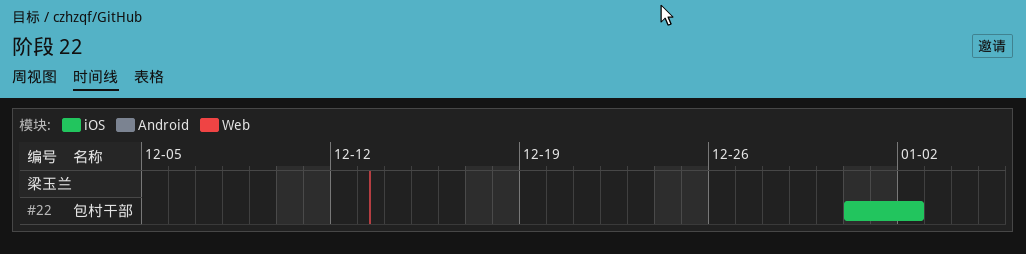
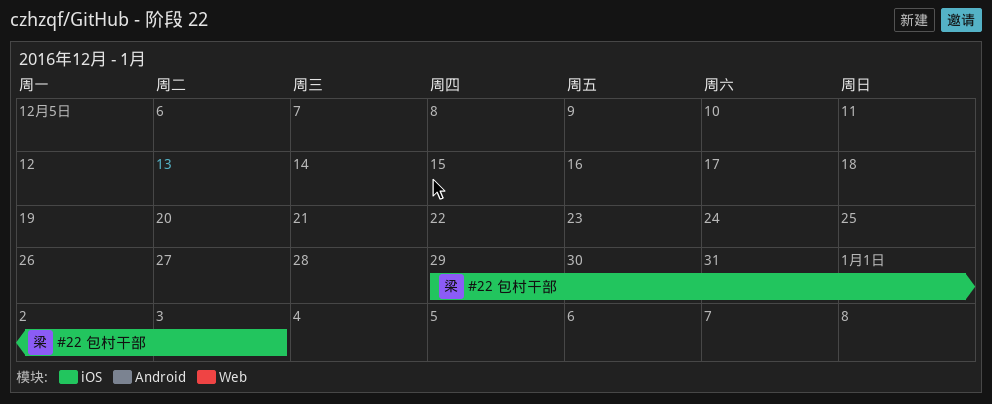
#22, start: Dec 31 -> Dec 29
#22, due: Jan 2 -> Jan 3

